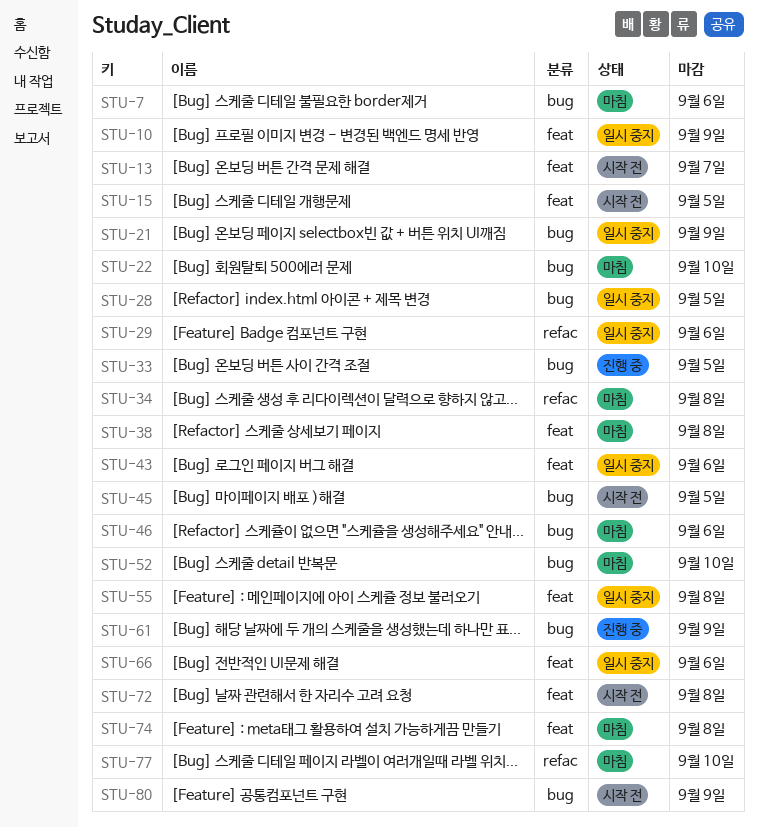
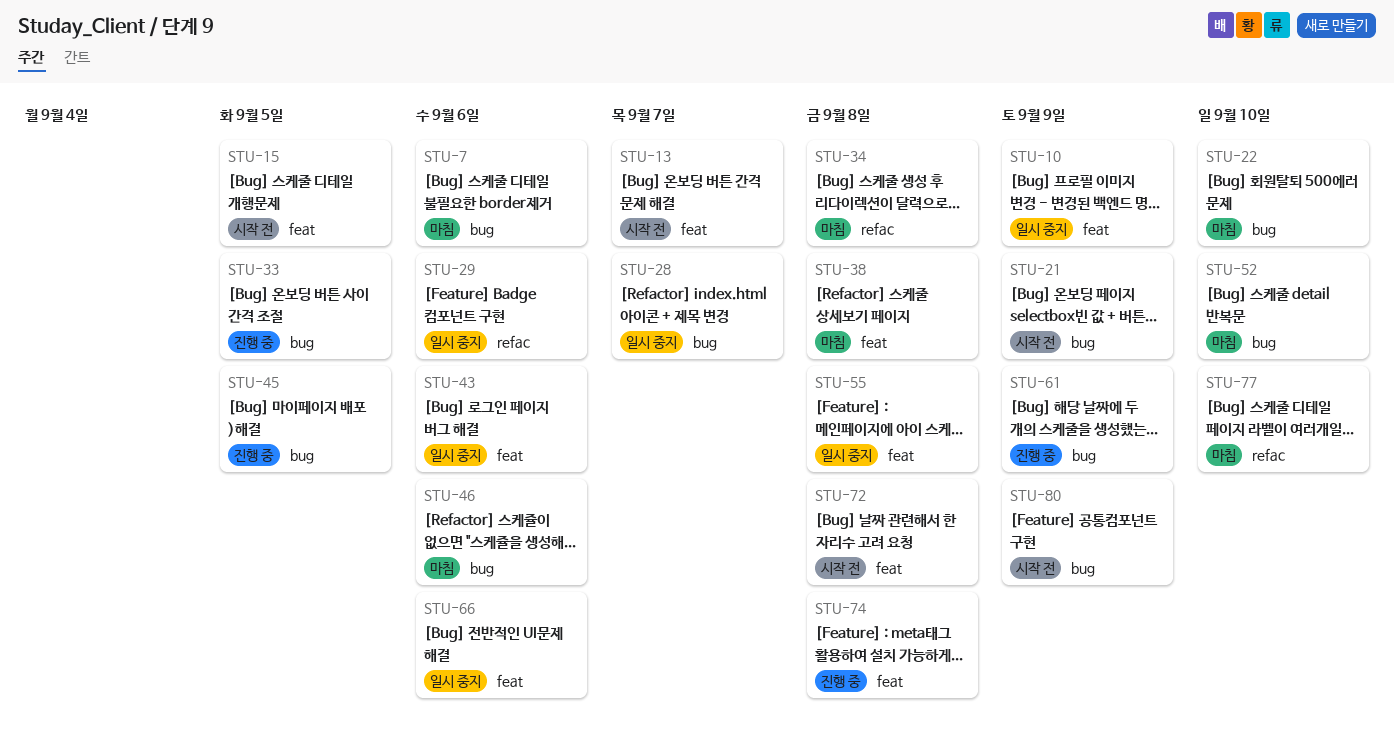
STU-21, status: 일시 중지 -> 시작 전
STU-28, due: Sep 5 -> Sep 7
STU-45, status: 시작 전 -> 진행 중
STU-74, status: 마침 -> 진행 중

